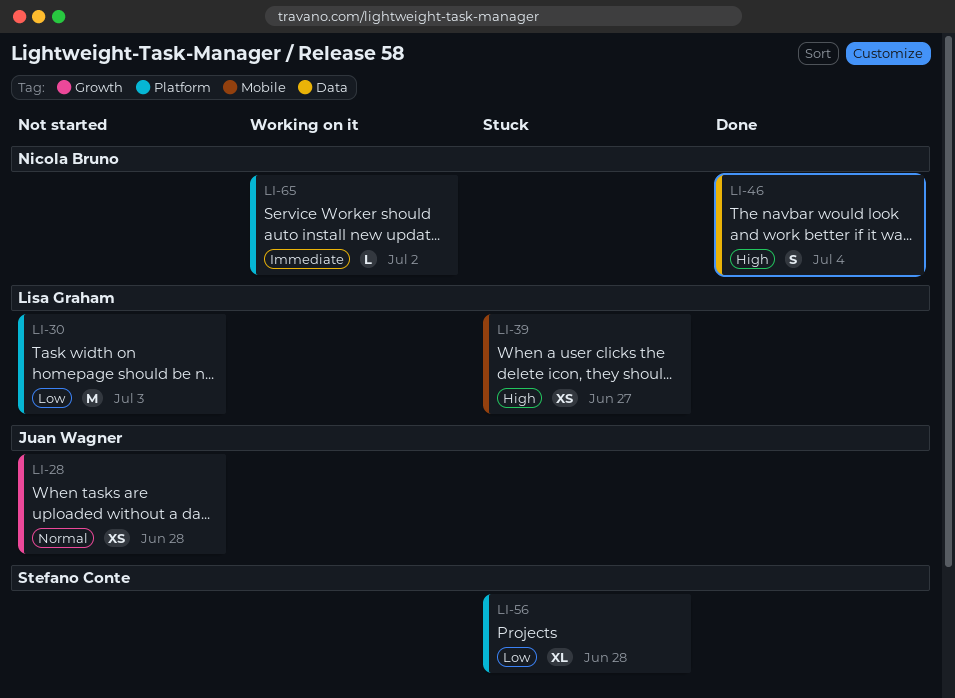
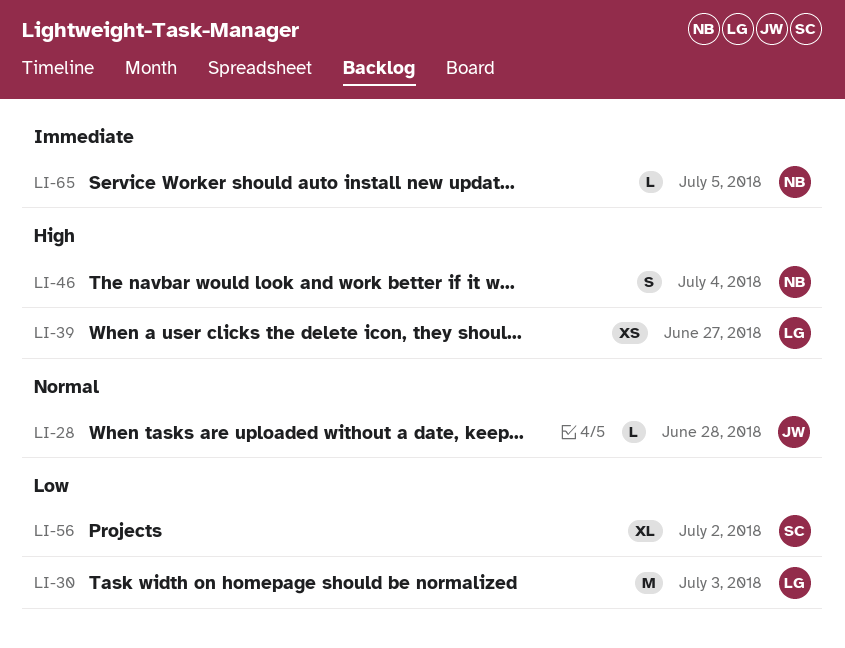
LI-28, estimate: XS -> L
LI-56, due: Jun 28 -> Jul 2
LI-65, due: Jul 2 -> Jul 5

